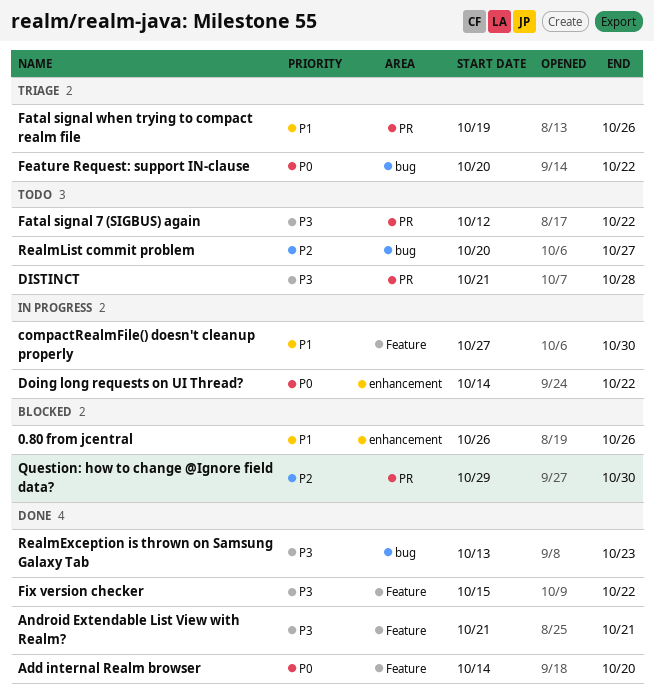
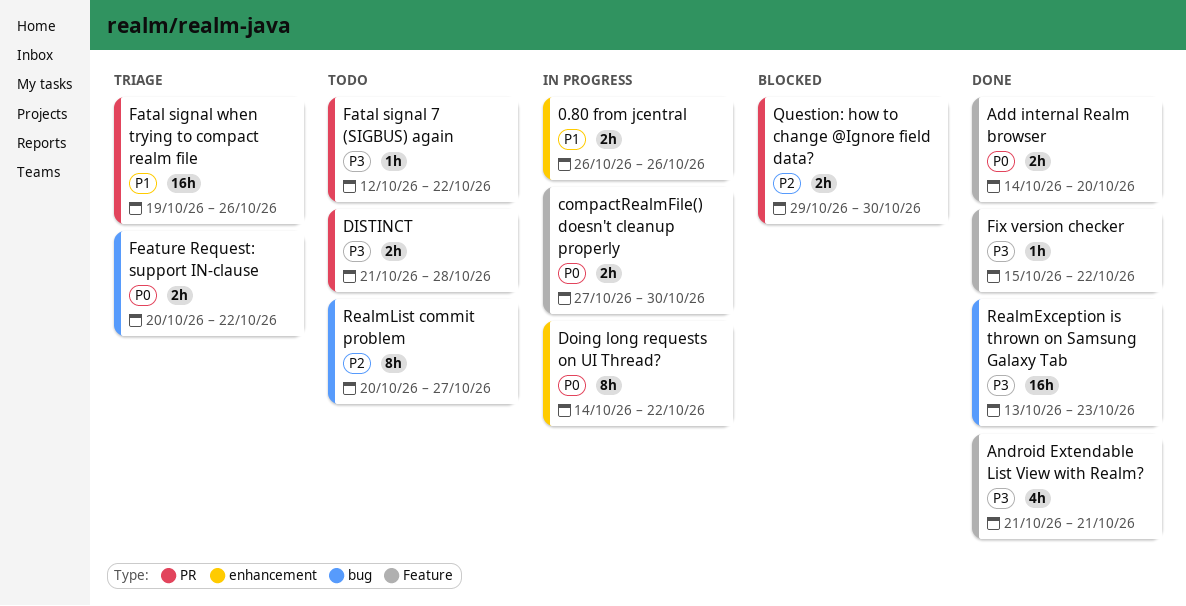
0.80 from jcentral, status: Blocked -> In progress
compactRealmFile() doesn't cleanup properly, priority: P1 -> P0

